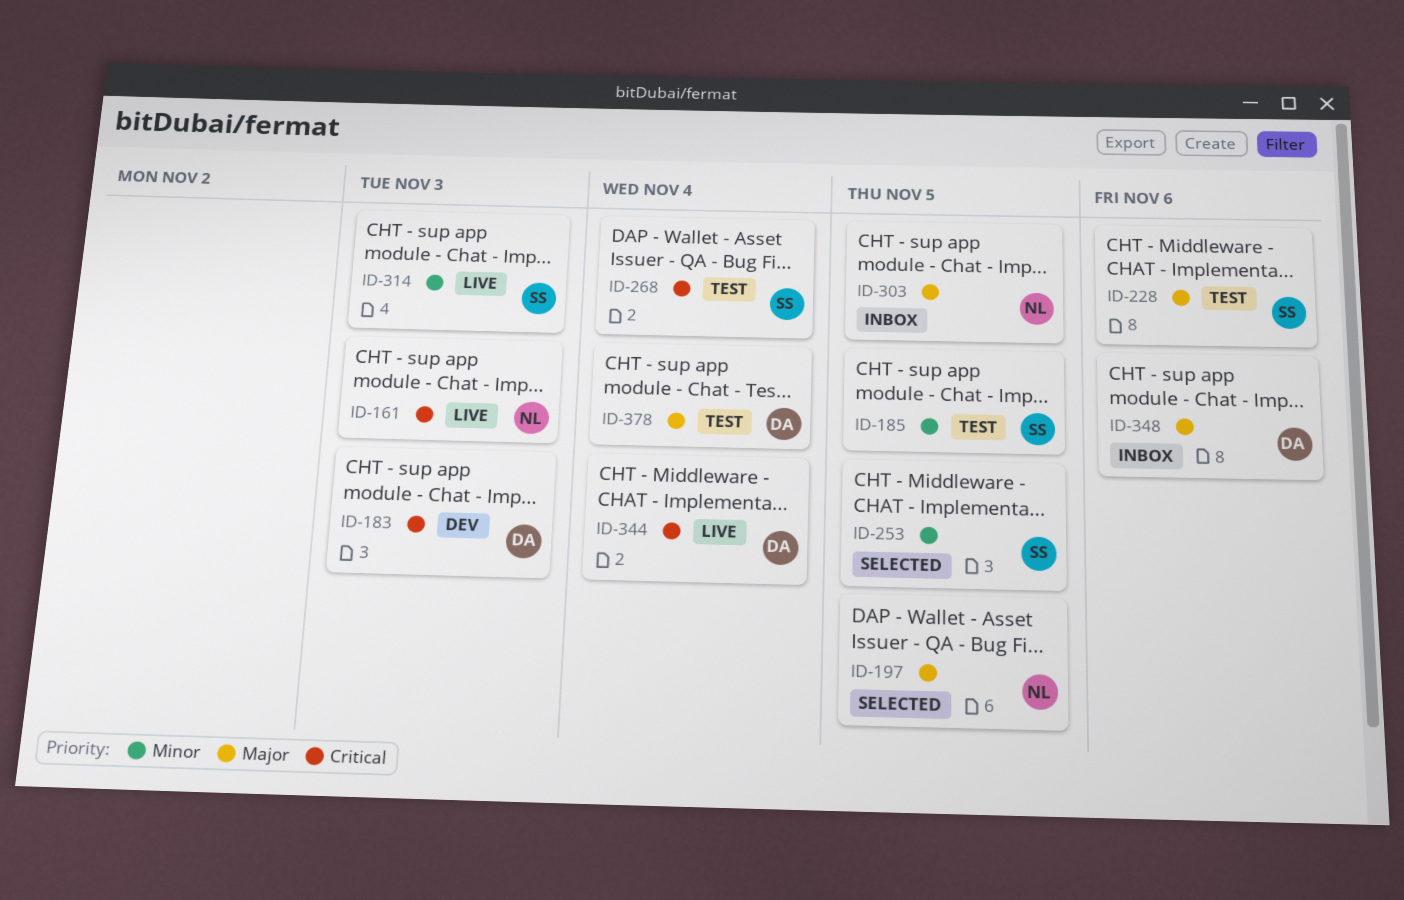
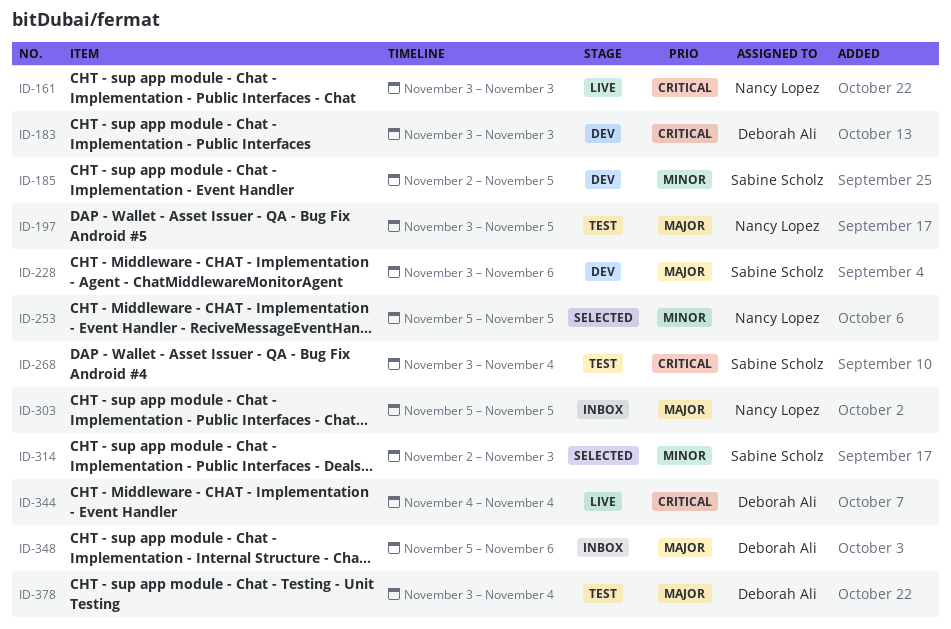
ID-185, status: Test -> Dev
ID-197, status: Selected -> Test
ID-228, status: Test -> Dev
ID-253, owner: Sabine Scholz -> Nancy Lopez
ID-314, status: Live -> Selected

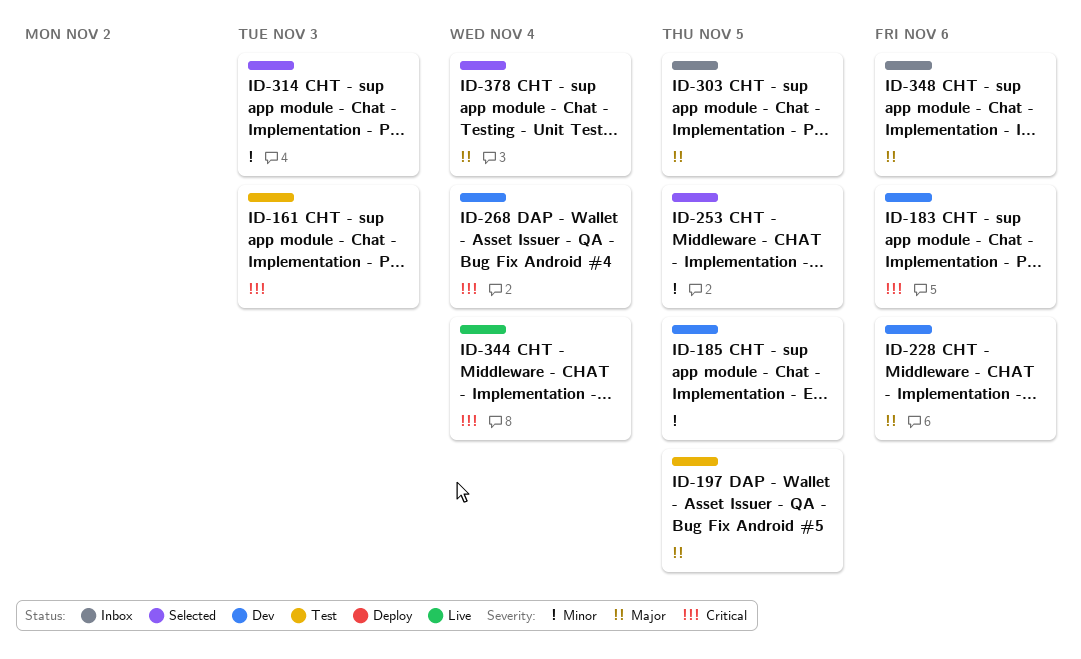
ID-161, status: Live -> Test
ID-183, due: Nov 3 -> Nov 6
ID-268, status: Test -> Dev
ID-378, status: Test -> Selected

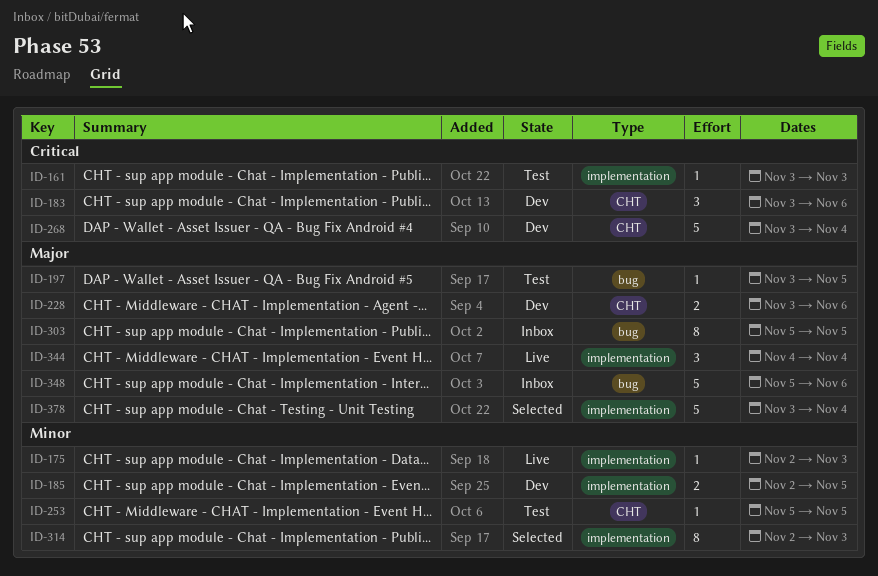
ID-175: none -> present
ID-253, status: Selected -> Test
ID-344, priority: Critical -> Major

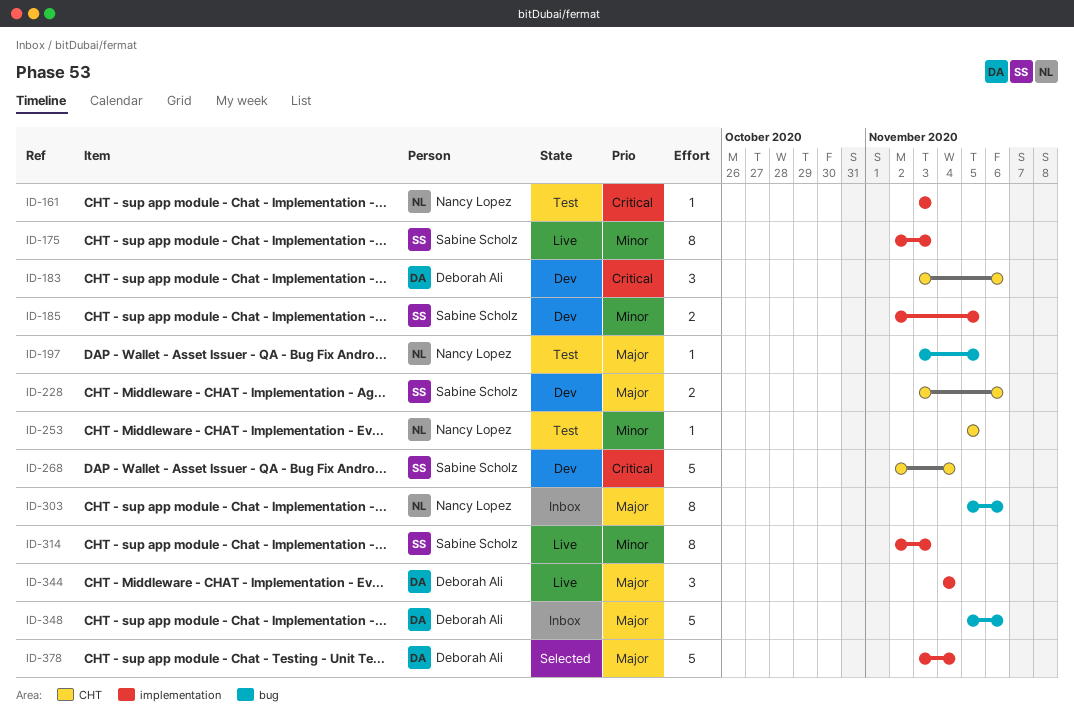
ID-175, estimate: 1 -> 8
ID-268, start: Nov 3 -> Nov 2
ID-303, due: Nov 5 -> Nov 6
ID-314, status: Selected -> Live

